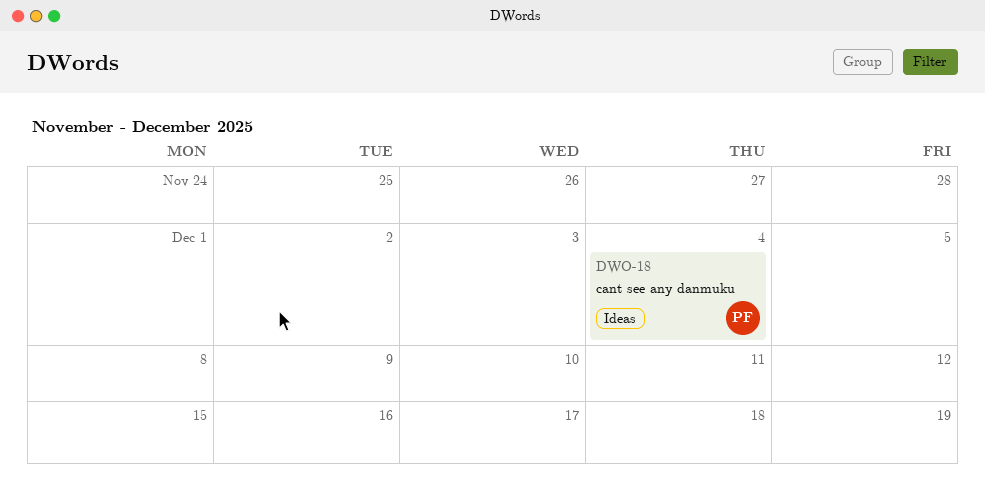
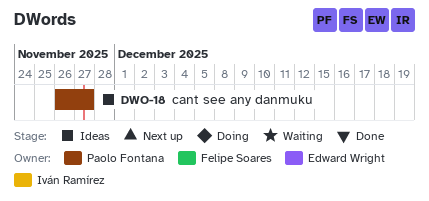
DWO-18, due: Dec 4 -> Nov 27

